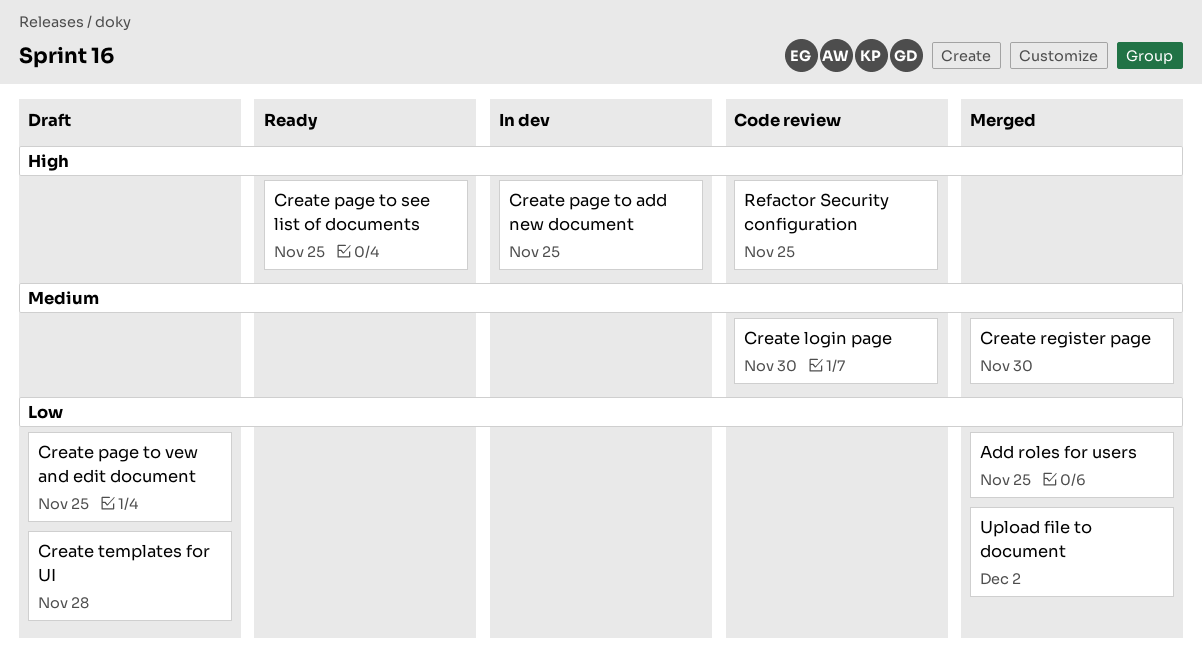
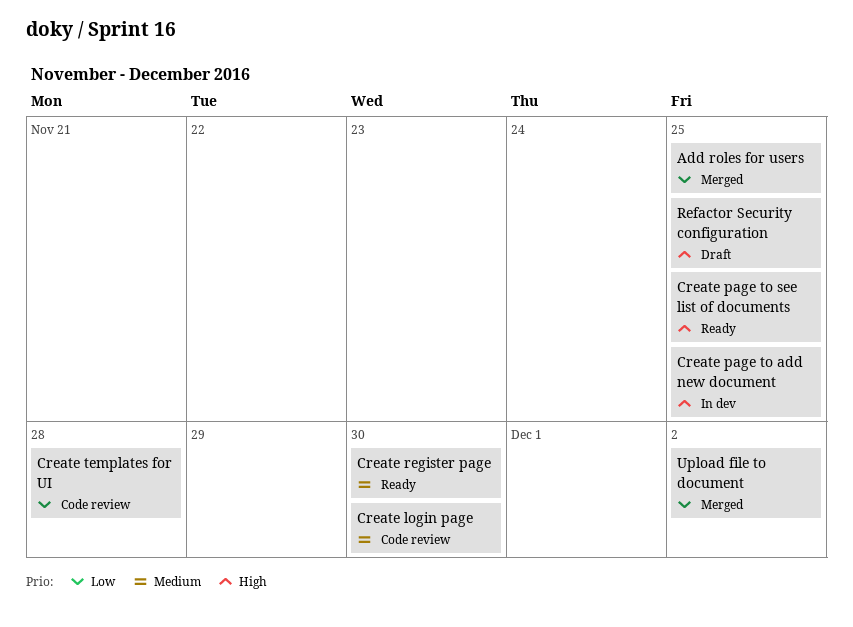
Create page to vew and edit document: present -> none
Create register page, status: Merged -> Ready
Create templates for UI, status: Draft -> Code review
Refactor Security configuration, status: Code review -> Draft

